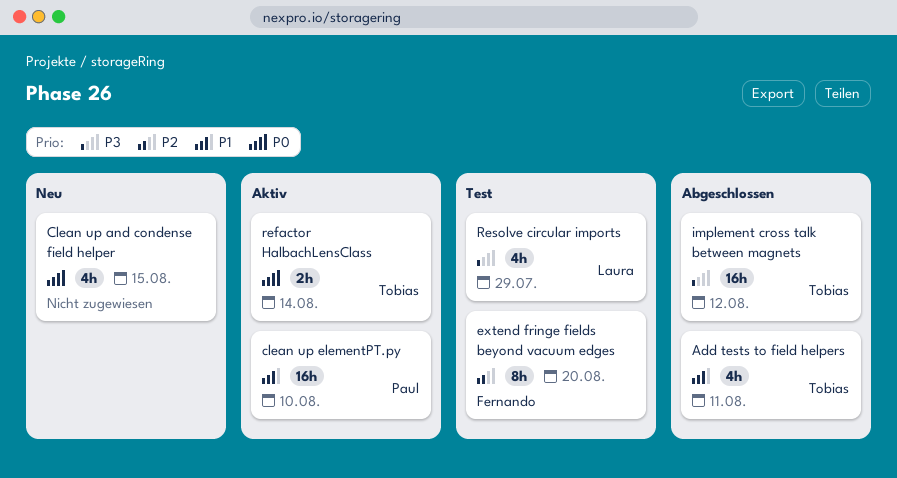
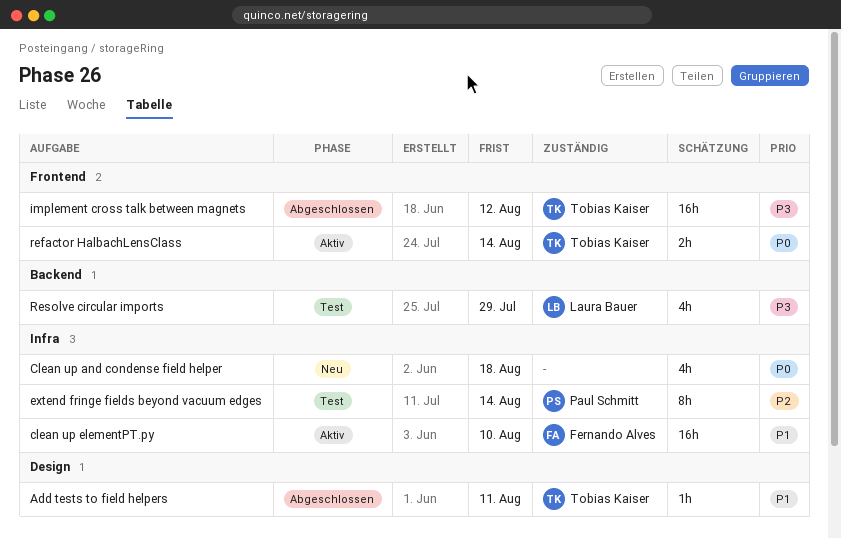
Add tests to field helpers, estimate: 4h -> 1h
Clean up and condense field helper, due: Aug 15 -> Aug 18
clean up elementPT.py, owner: Paul Schmitt -> Fernando Alves
extend fringe fields beyond vacuum edges, owner: Fernando Alves -> Paul Schmitt
extend fringe fields beyond vacuum edges, due: Aug 20 -> Aug 14

